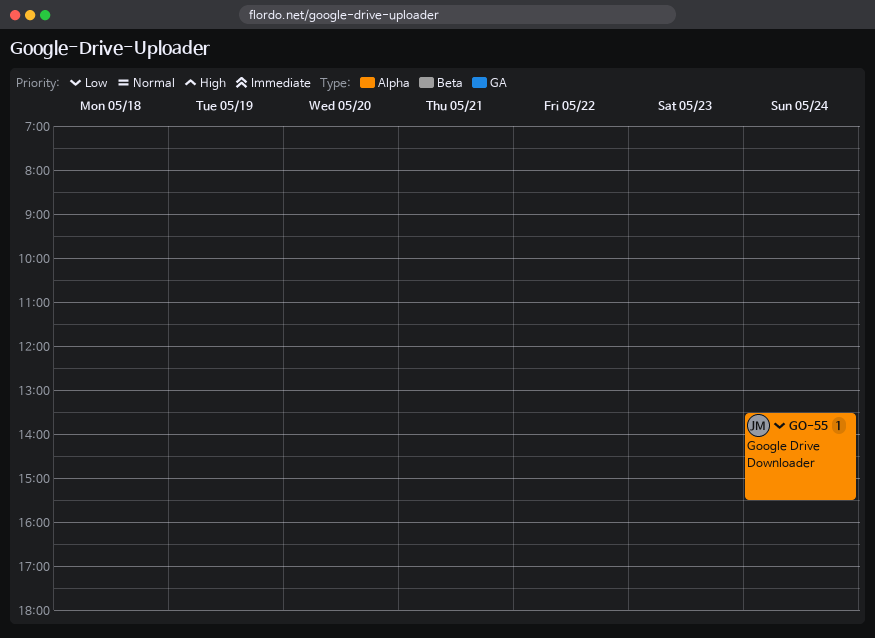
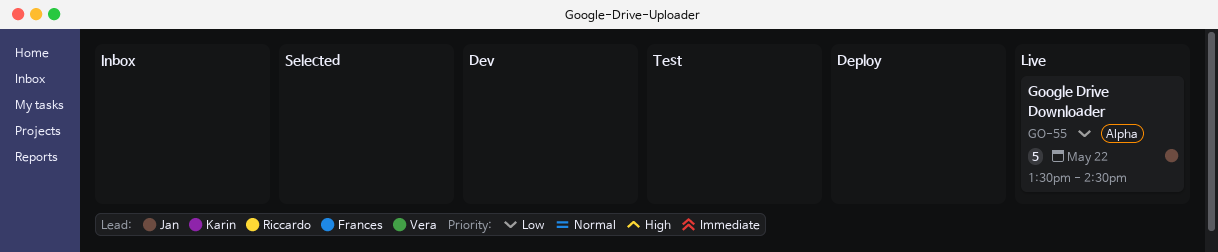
GO-55, estimate: 1 -> 5
GO-55, day: May 24 -> May 22
GO-55, ends: 15:30 -> 14:30

